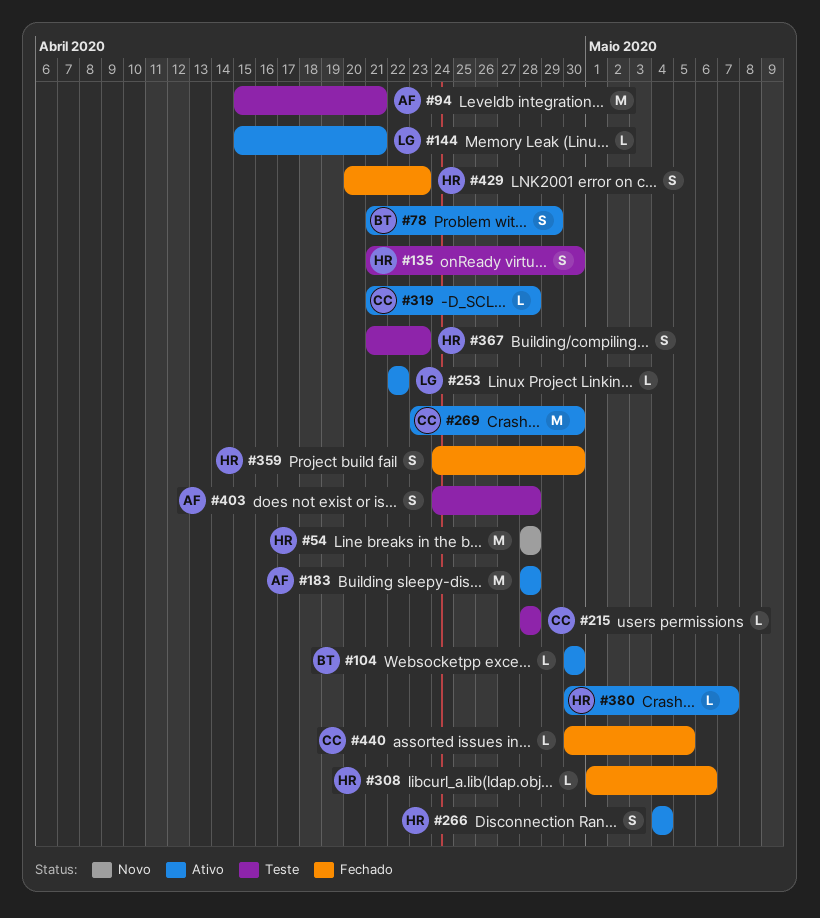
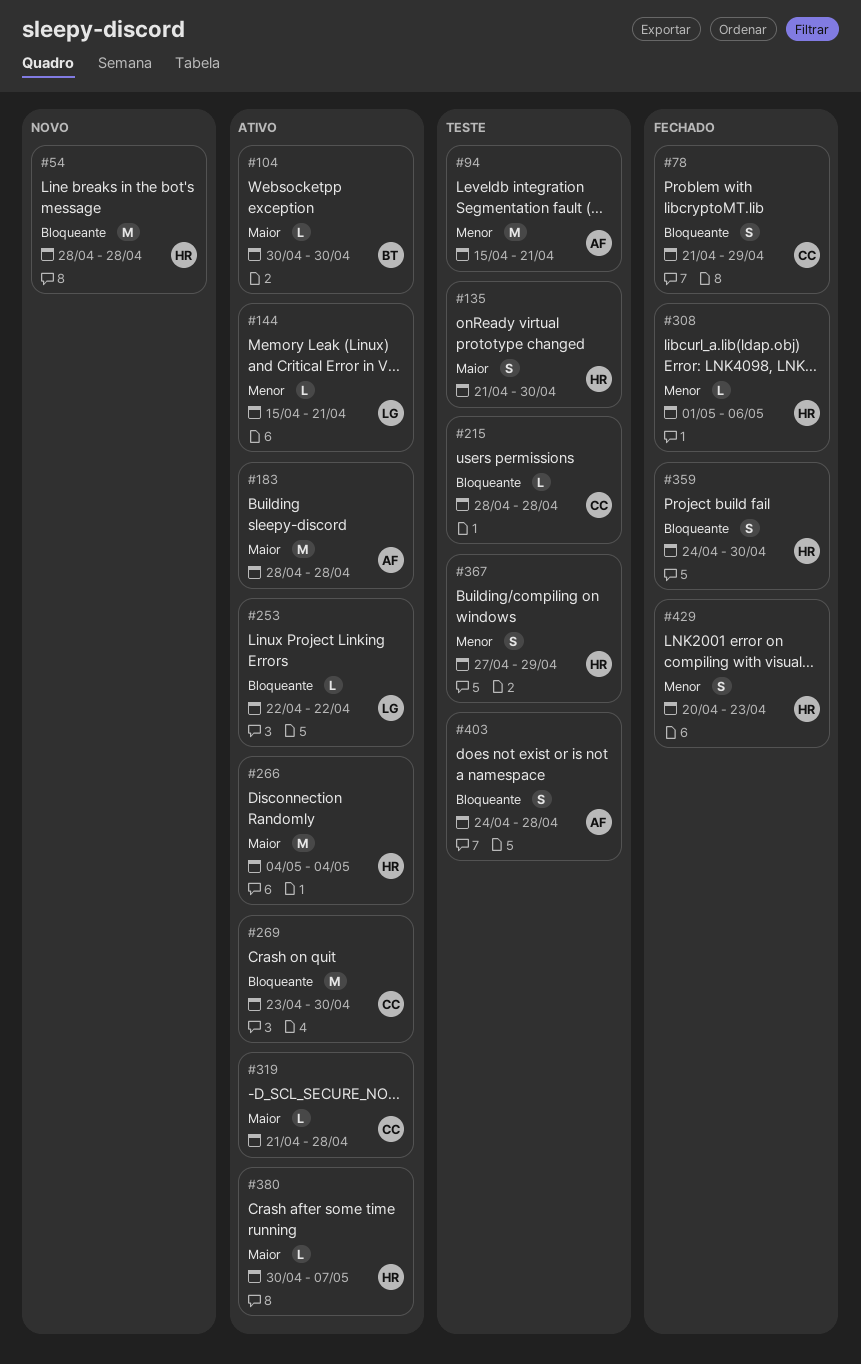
#78, status: Ativo -> Fechado
#78, owner: BT -> CC
#266, estimate: S -> M
#367, start: Apr 21 -> Apr 27
#367, due: Apr 23 -> Apr 29
#440: present -> none

